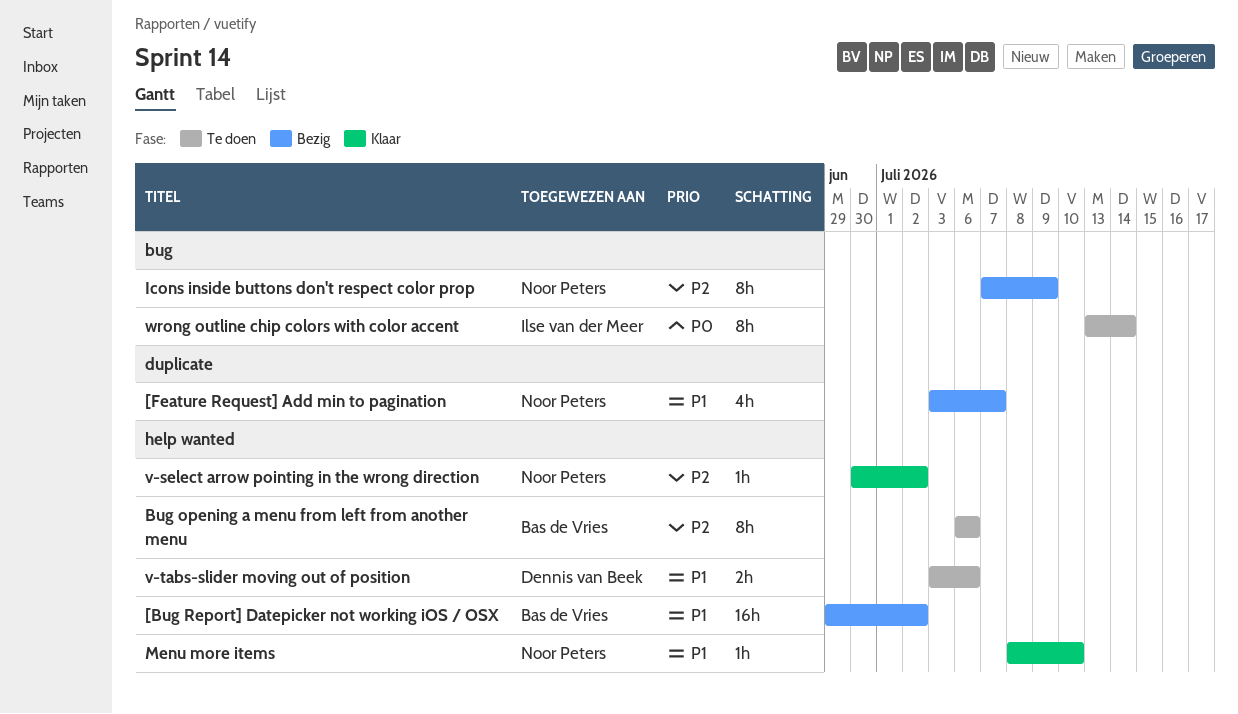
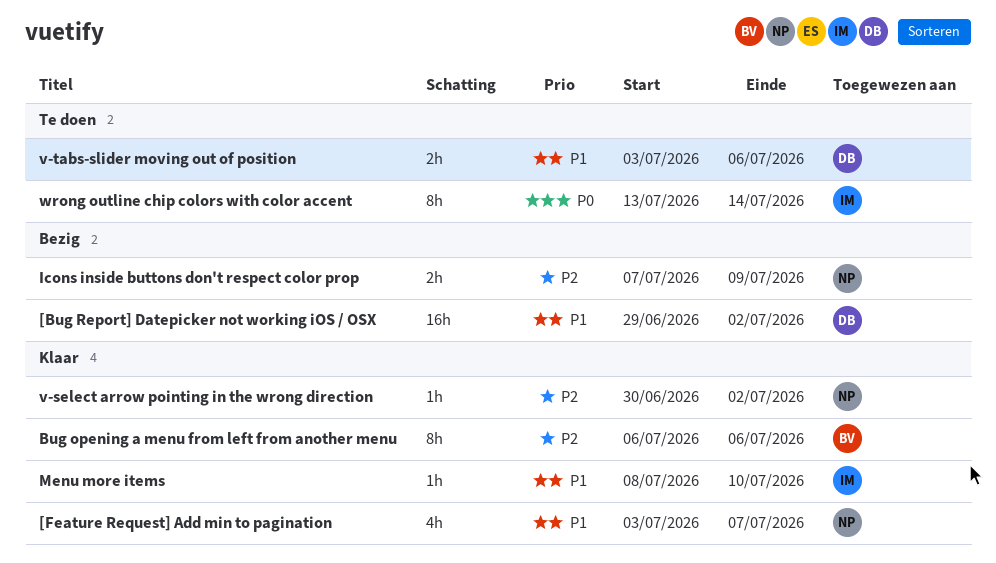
[Bug Report] Datepicker not working iOS / OSX, owner: Bas de Vries -> Dennis van Beek
[Feature Request] Add min to pagination, status: Bezig -> Klaar
Bug opening a menu from left from another menu, status: Te doen -> Klaar
Icons inside buttons don't respect color prop, estimate: 8h -> 2h
Menu more items, owner: Noor Peters -> Ilse van der Meer

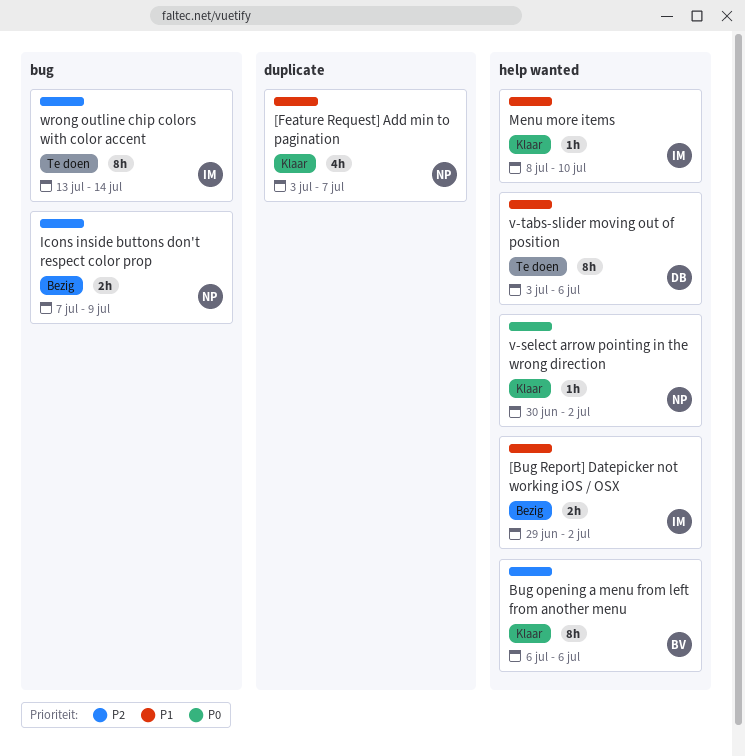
[Bug Report] Datepicker not working iOS / OSX, owner: DB -> IM
[Bug Report] Datepicker not working iOS / OSX, estimate: 16h -> 2h
v-select arrow pointing in the wrong direction, priority: P2 -> P0
v-tabs-slider moving out of position, estimate: 2h -> 8h
wrong outline chip colors with color accent, priority: P0 -> P2

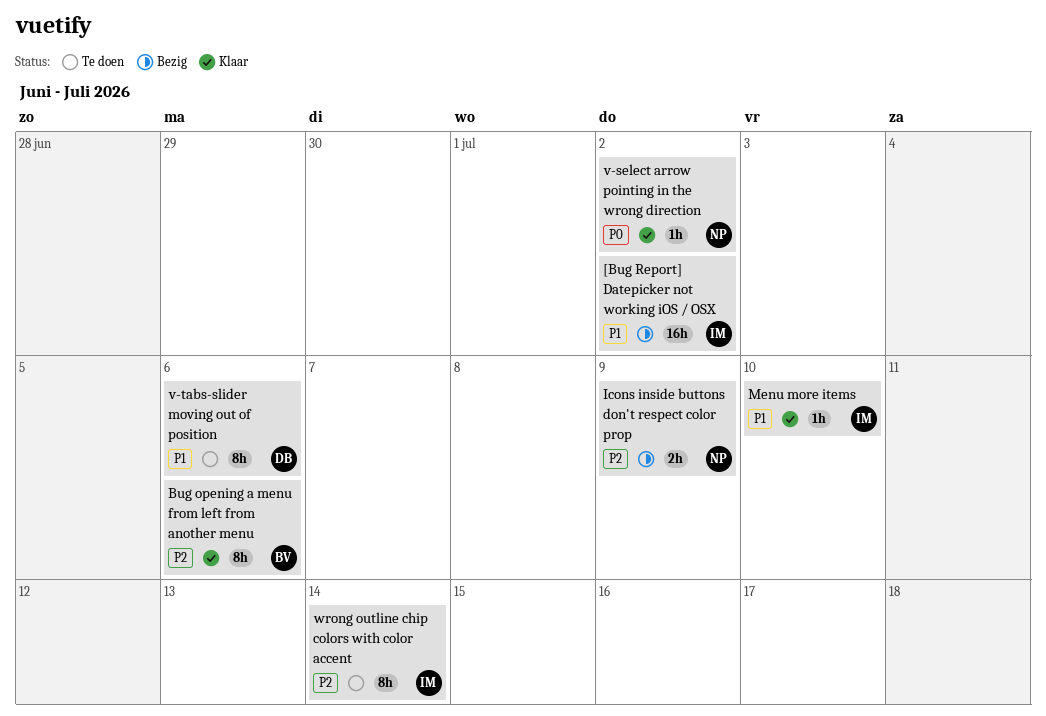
[Bug Report] Datepicker not working iOS / OSX, estimate: 2h -> 16h
[Feature Request] Add min to pagination: present -> none

